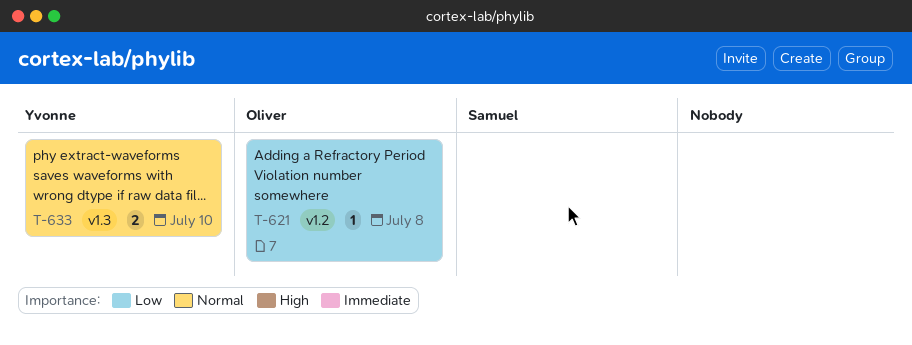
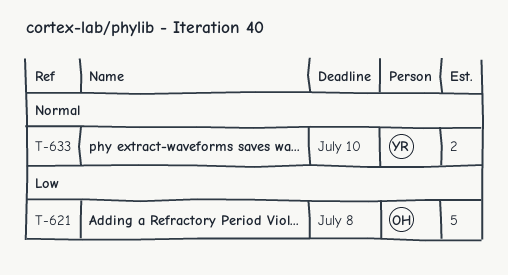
T-621, estimate: 1 -> 5

